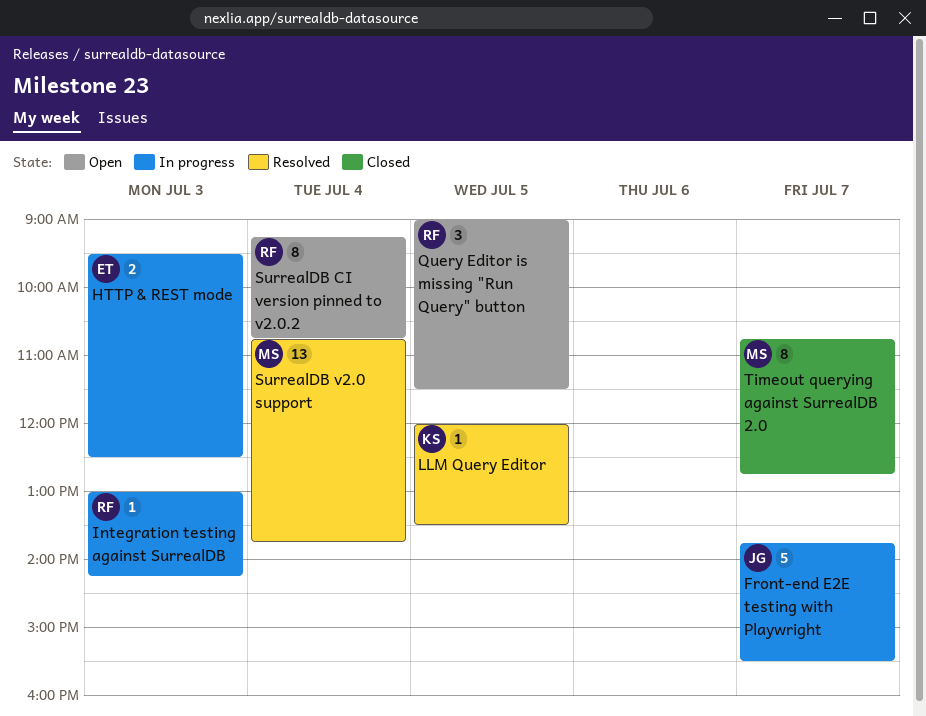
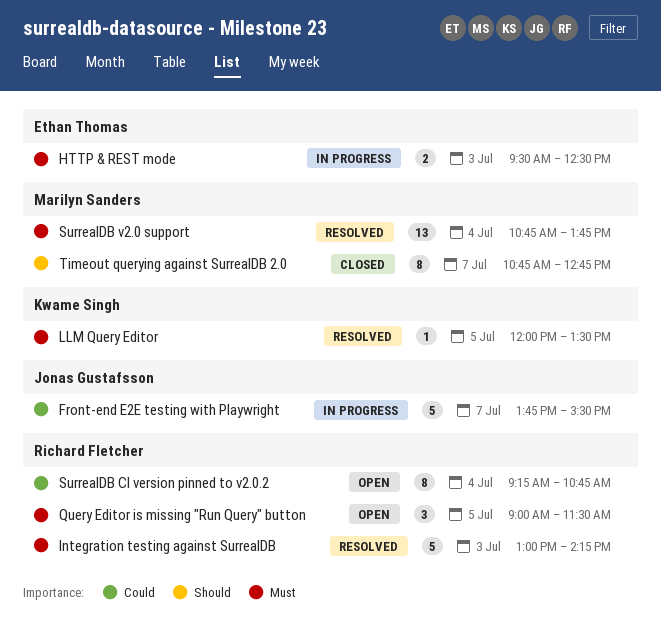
Integration testing against SurrealDB, status: In progress -> Resolved
Integration testing against SurrealDB, estimate: 1 -> 5

